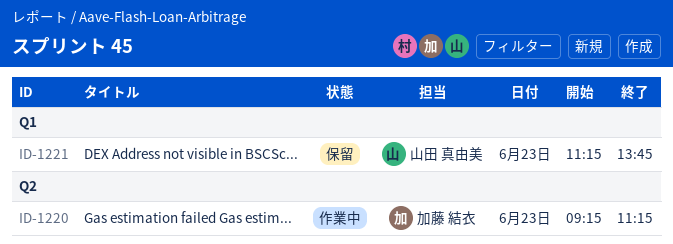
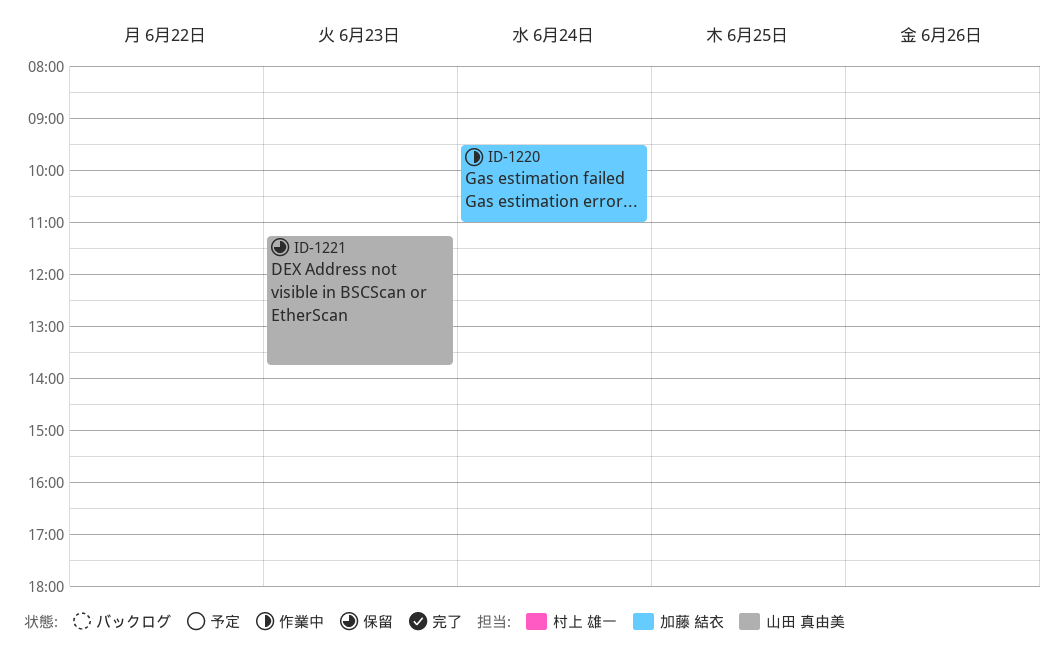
ID-1220, day: Jun 23 -> Jun 24
ID-1220, begins: 09:15 -> 09:30
ID-1220, ends: 11:15 -> 11:00

